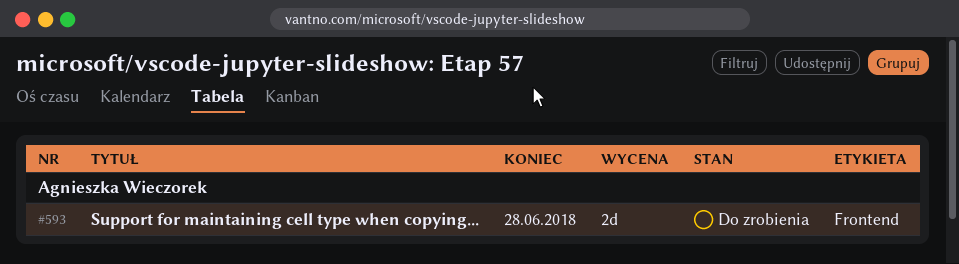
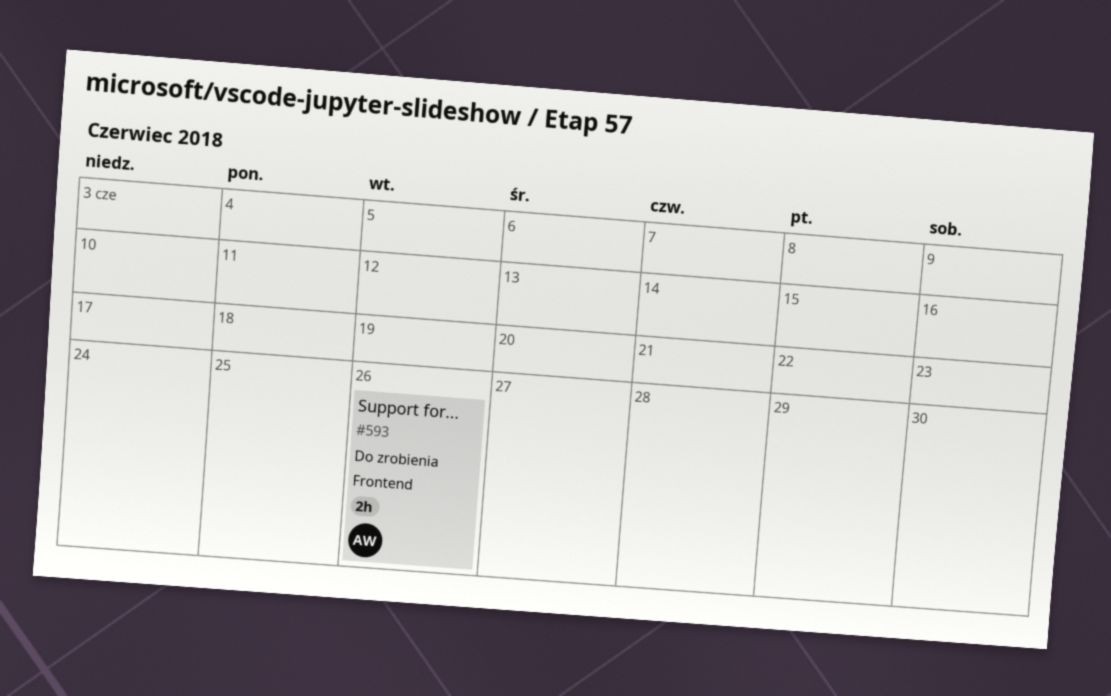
#593, estimate: 2d -> 2h
#593, due: Jun 28 -> Jun 26

